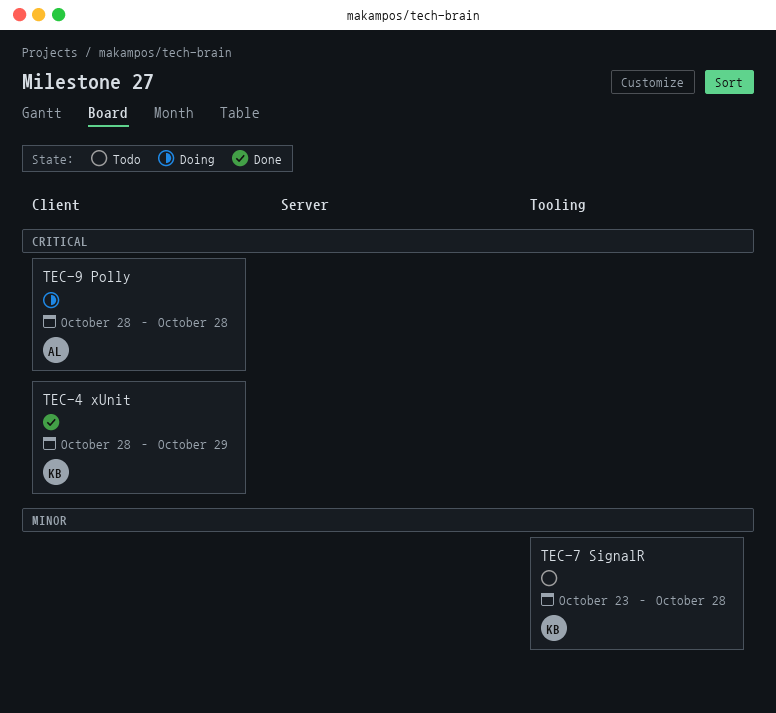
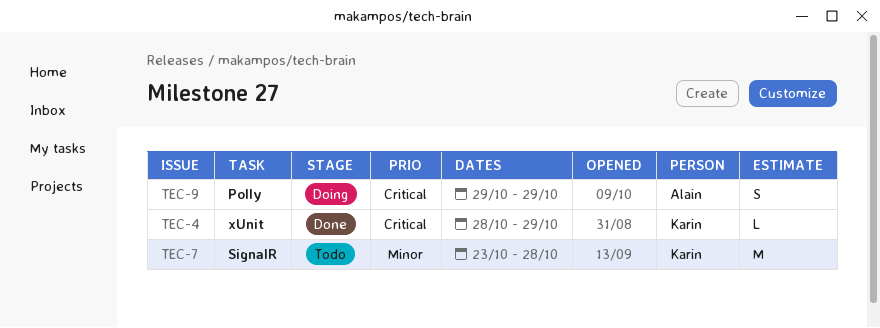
TEC-9, start: Oct 28 -> Oct 29
TEC-9, due: Oct 28 -> Oct 29

